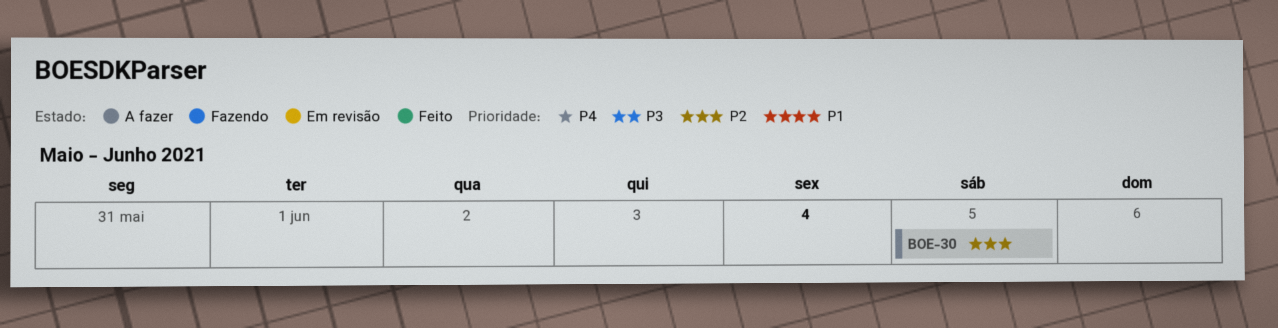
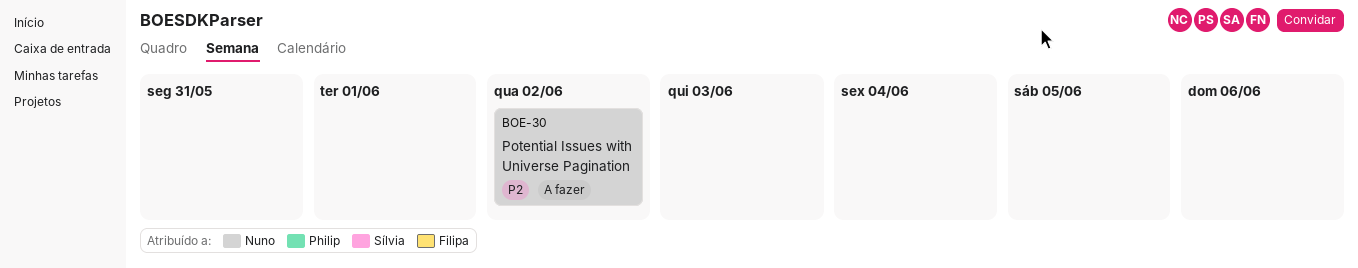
BOE-30, due: Jun 5 -> Jun 2

